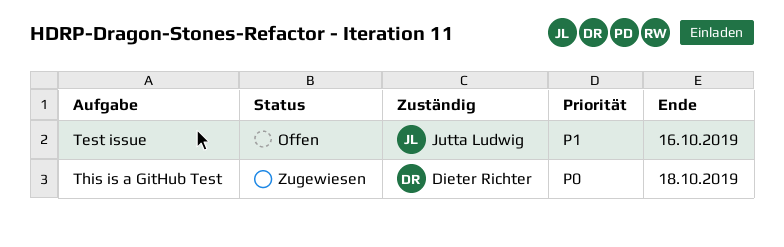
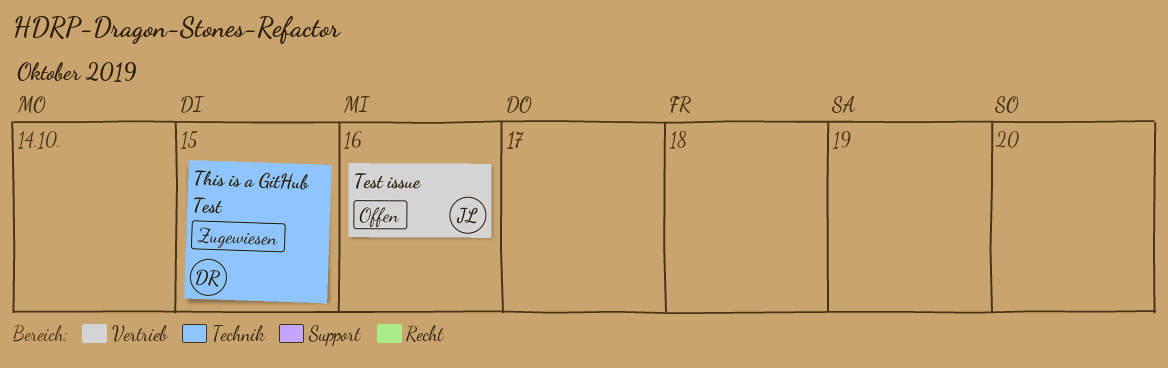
This is a GitHub Test, due: Oct 18 -> Oct 15

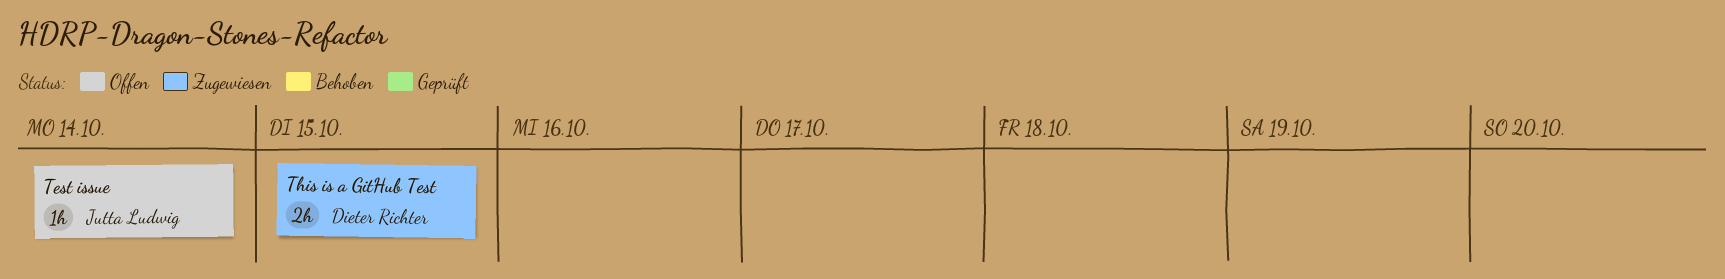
Test issue, due: Oct 16 -> Oct 14

